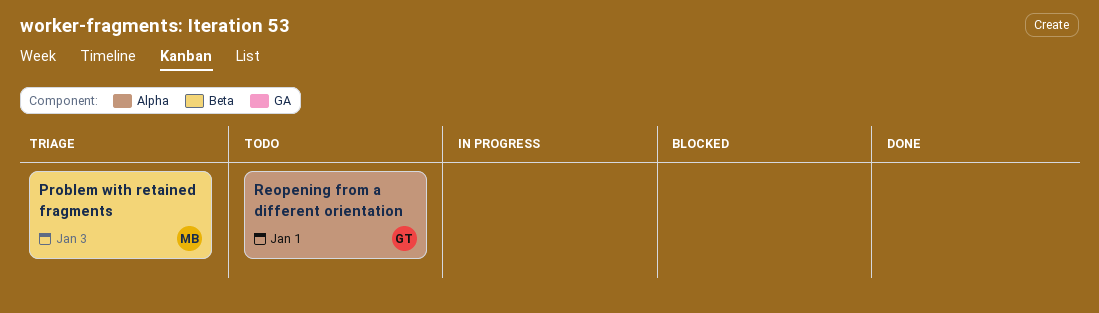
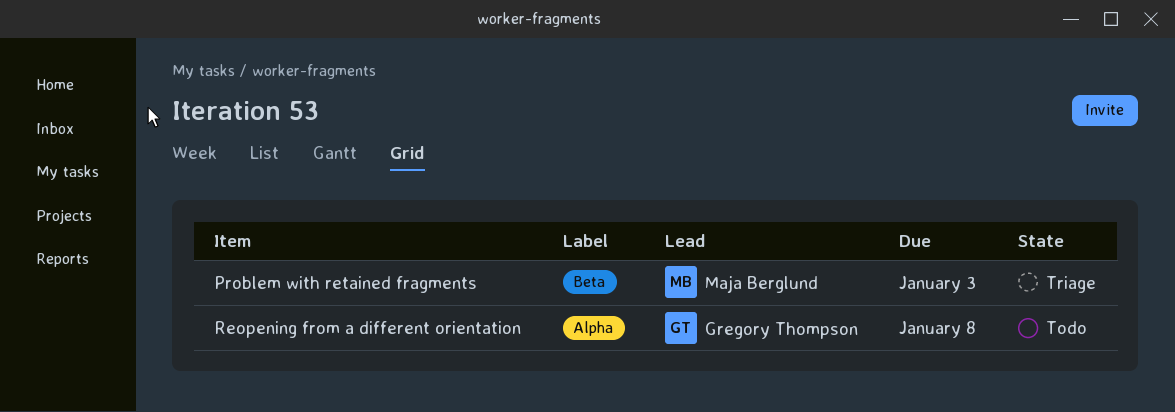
Reopening from a different orientation, due: Jan 1 -> Jan 8

